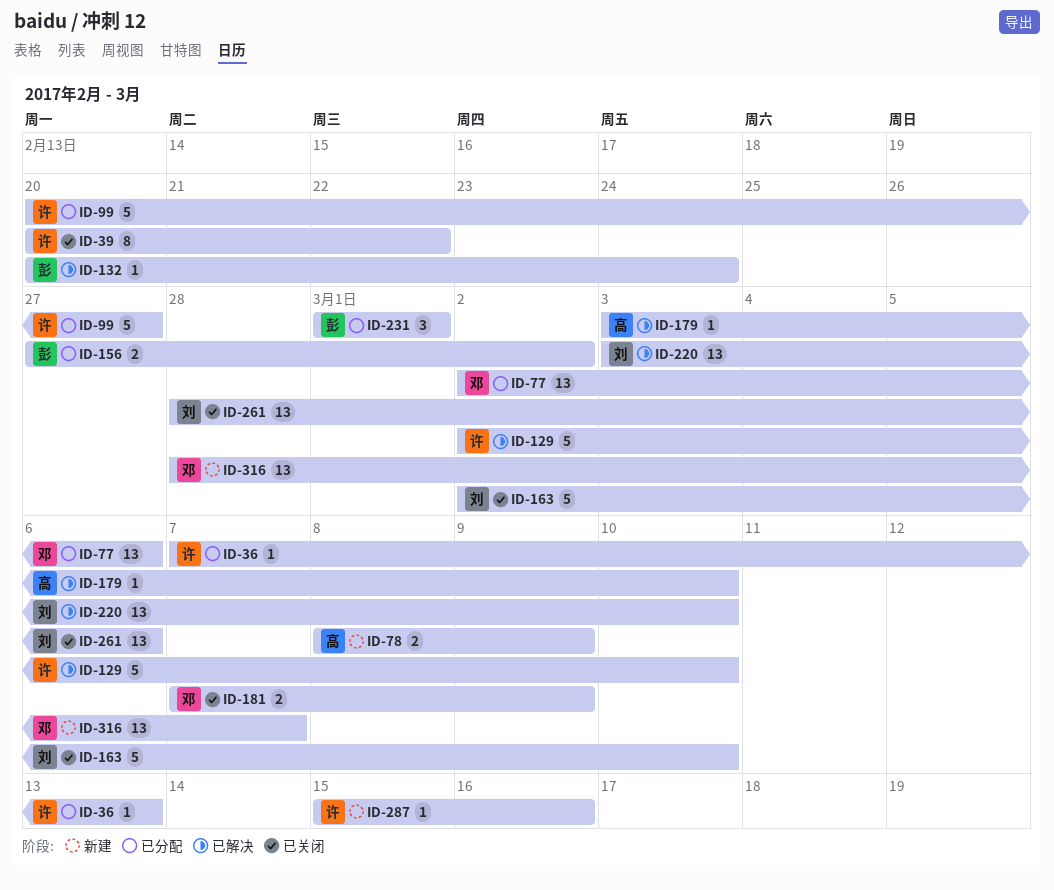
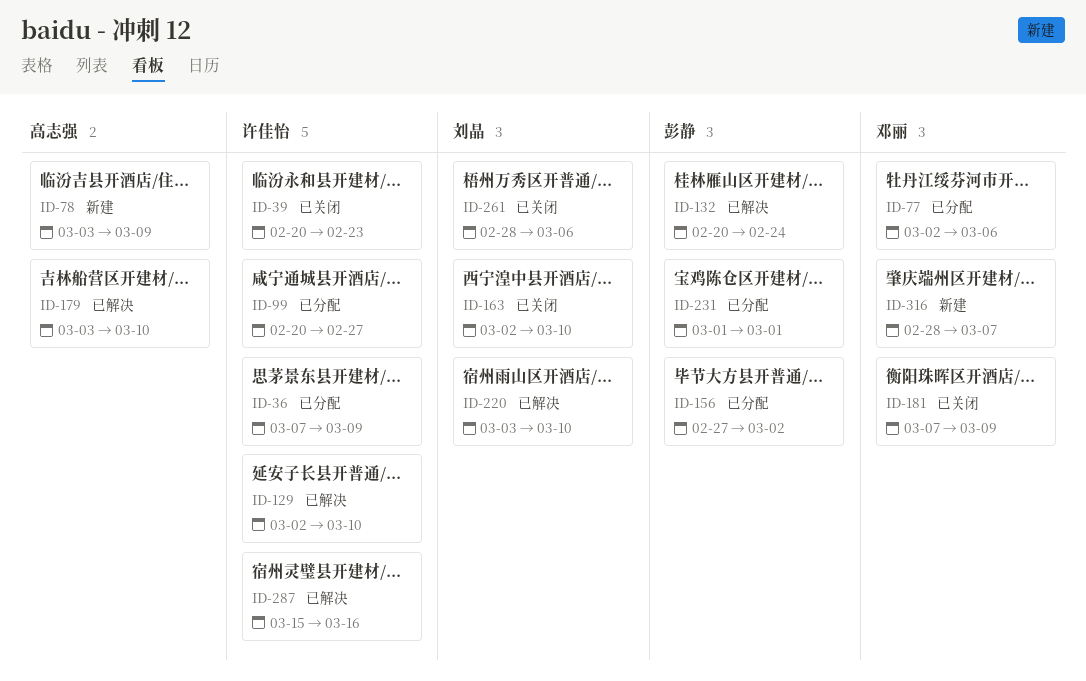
ID-36, due: Mar 13 -> Mar 9
ID-39, due: Feb 22 -> Feb 23
ID-78, start: Mar 8 -> Mar 3
ID-287, status: 新建 -> 已解决

